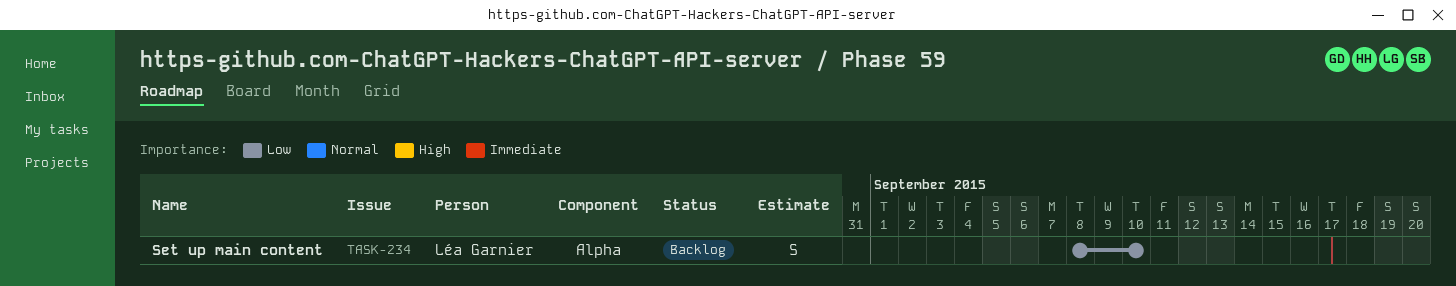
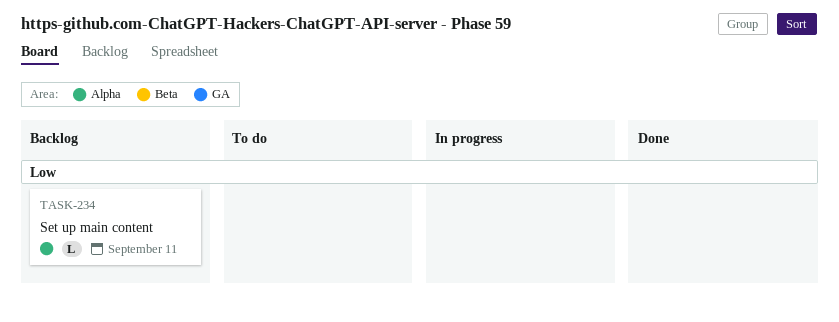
TASK-234, estimate: S -> L
TASK-234, due: Sep 10 -> Sep 11

